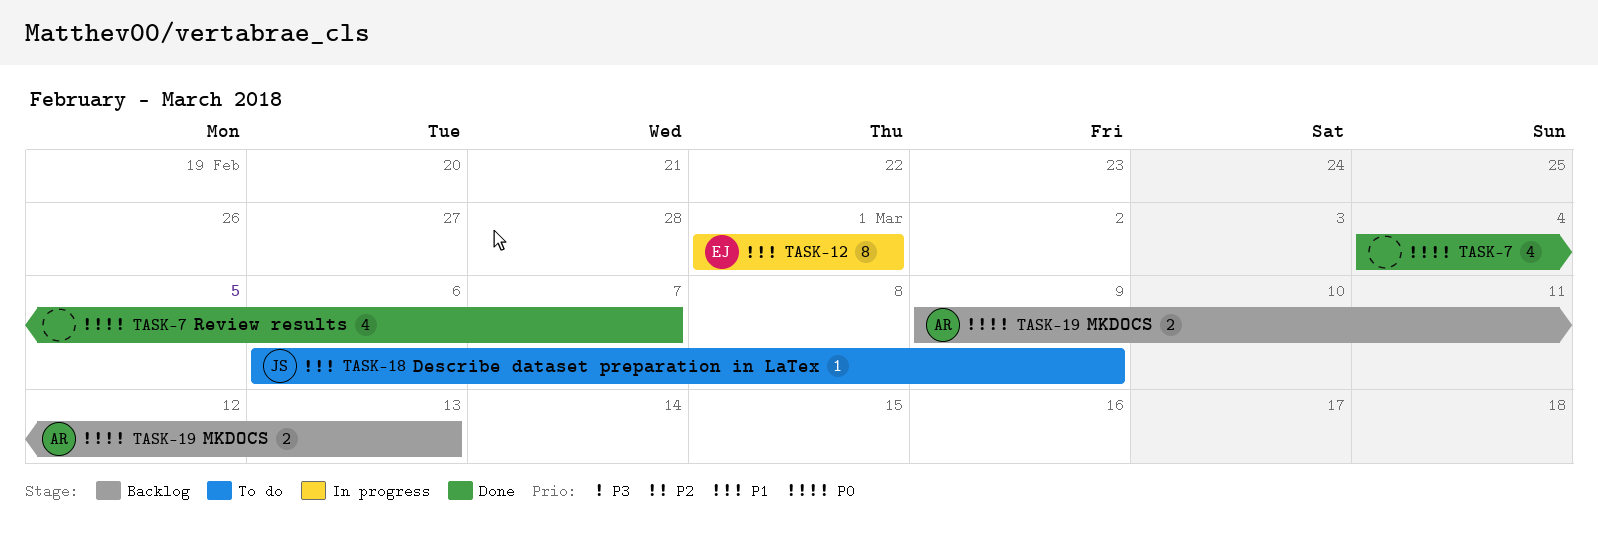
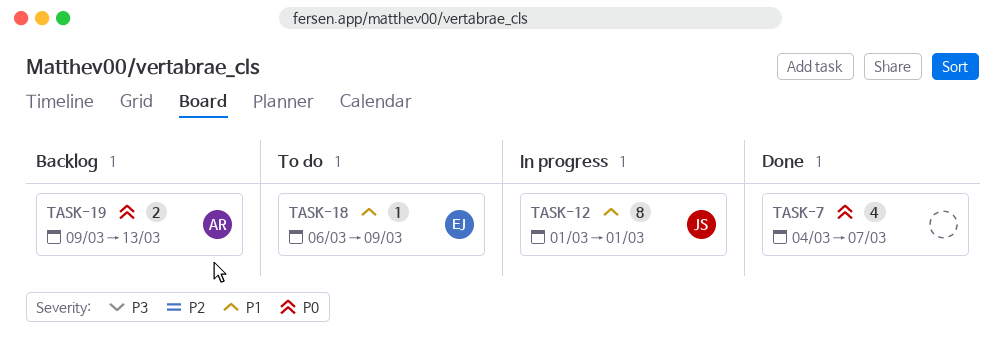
TASK-12, owner: EJ -> JS
TASK-18, owner: JS -> EJ

